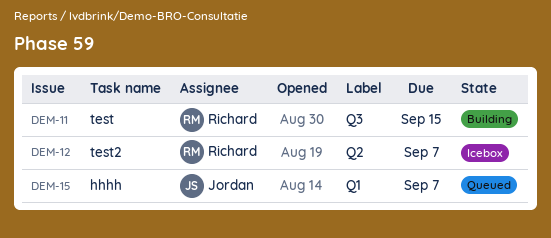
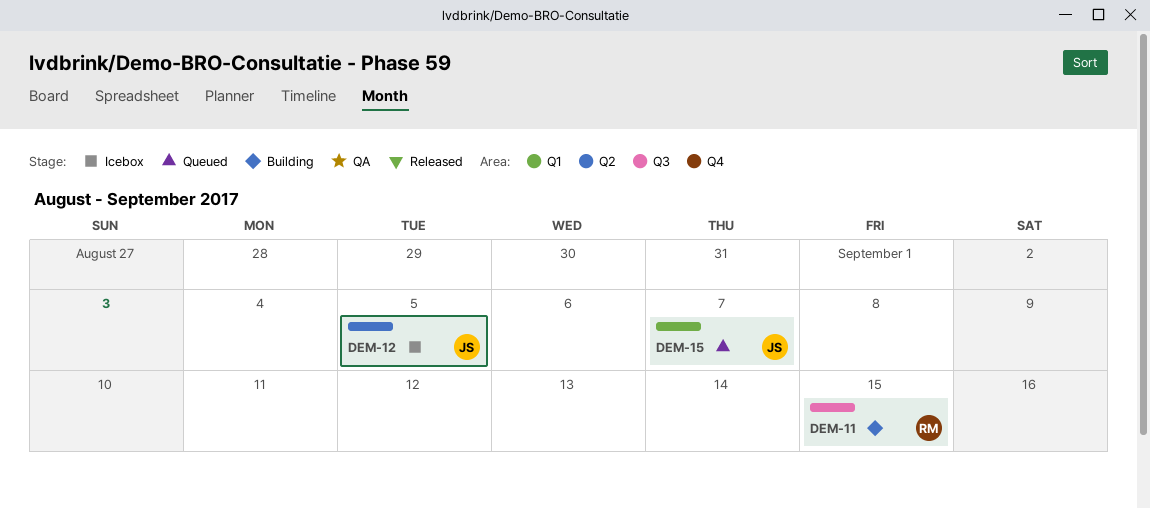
DEM-12, owner: Richard -> Jordan
DEM-12, due: Sep 7 -> Sep 5

